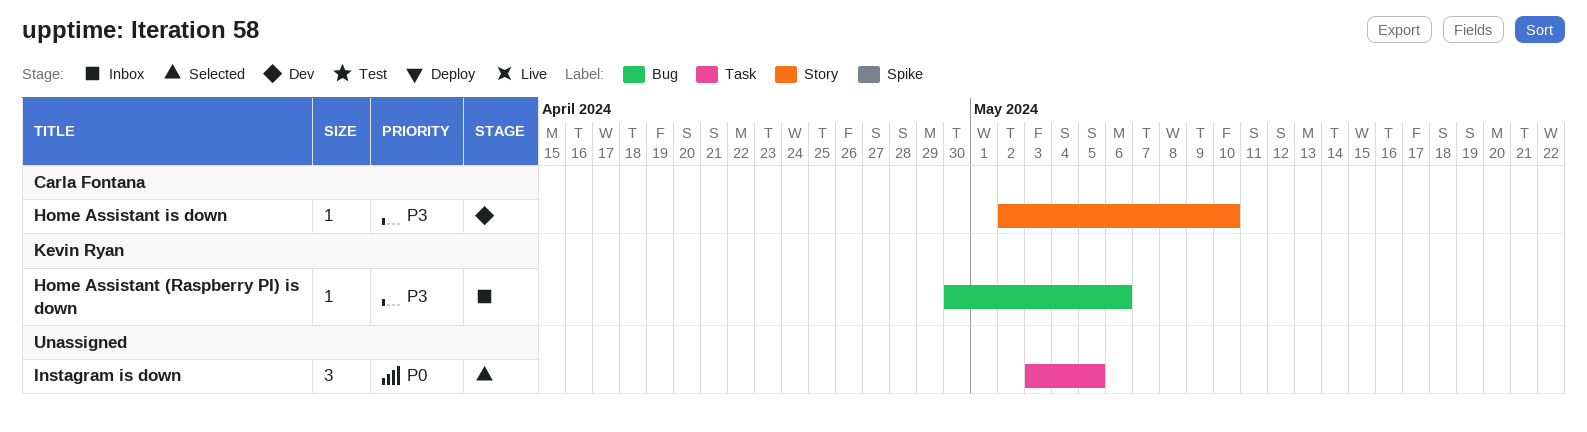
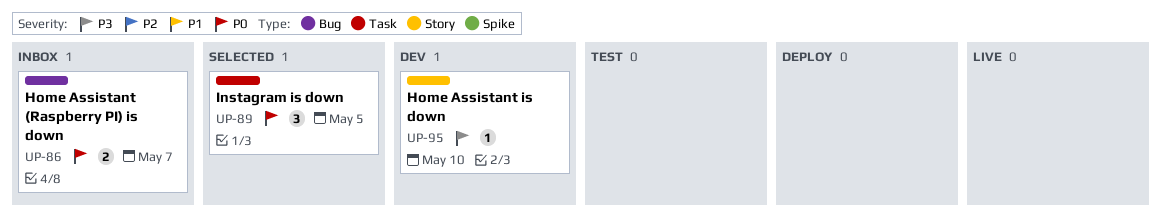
Home Assistant (Raspberry PI) is down, priority: P3 -> P0
Home Assistant (Raspberry PI) is down, estimate: 1 -> 2
Home Assistant (Raspberry PI) is down, due: May 6 -> May 7

